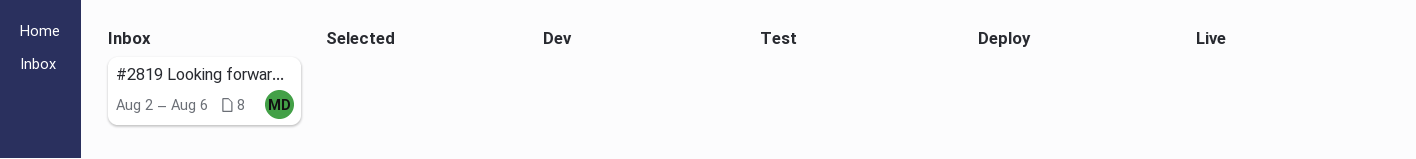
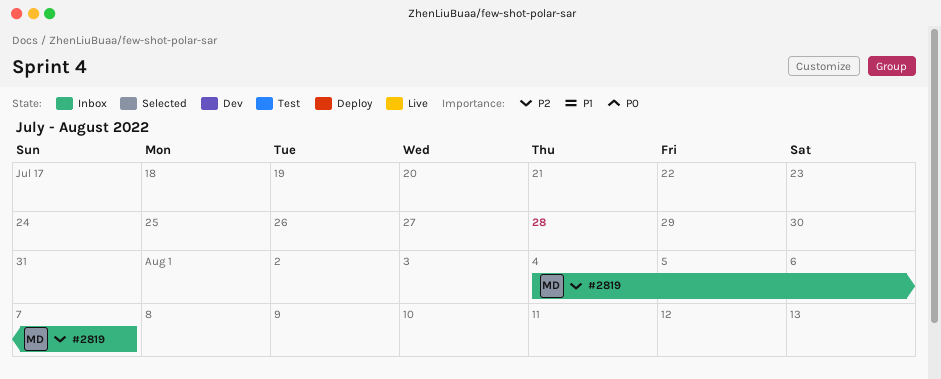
#2819, start: Aug 2 -> Aug 4
#2819, due: Aug 6 -> Aug 7

